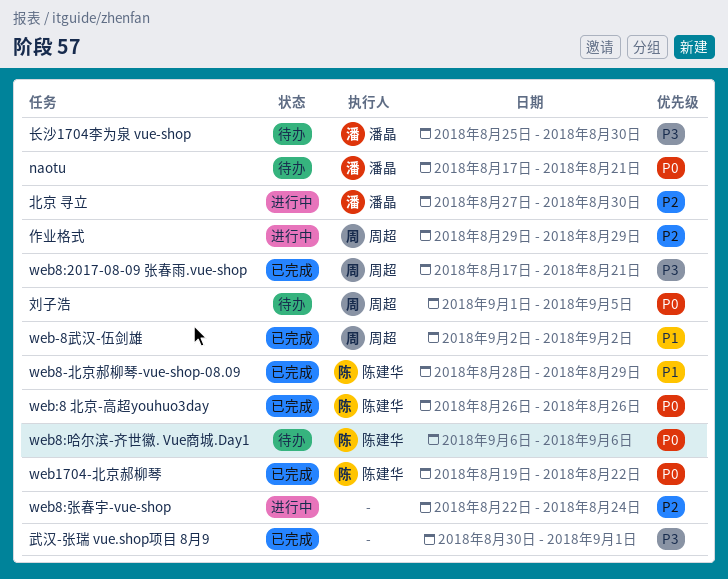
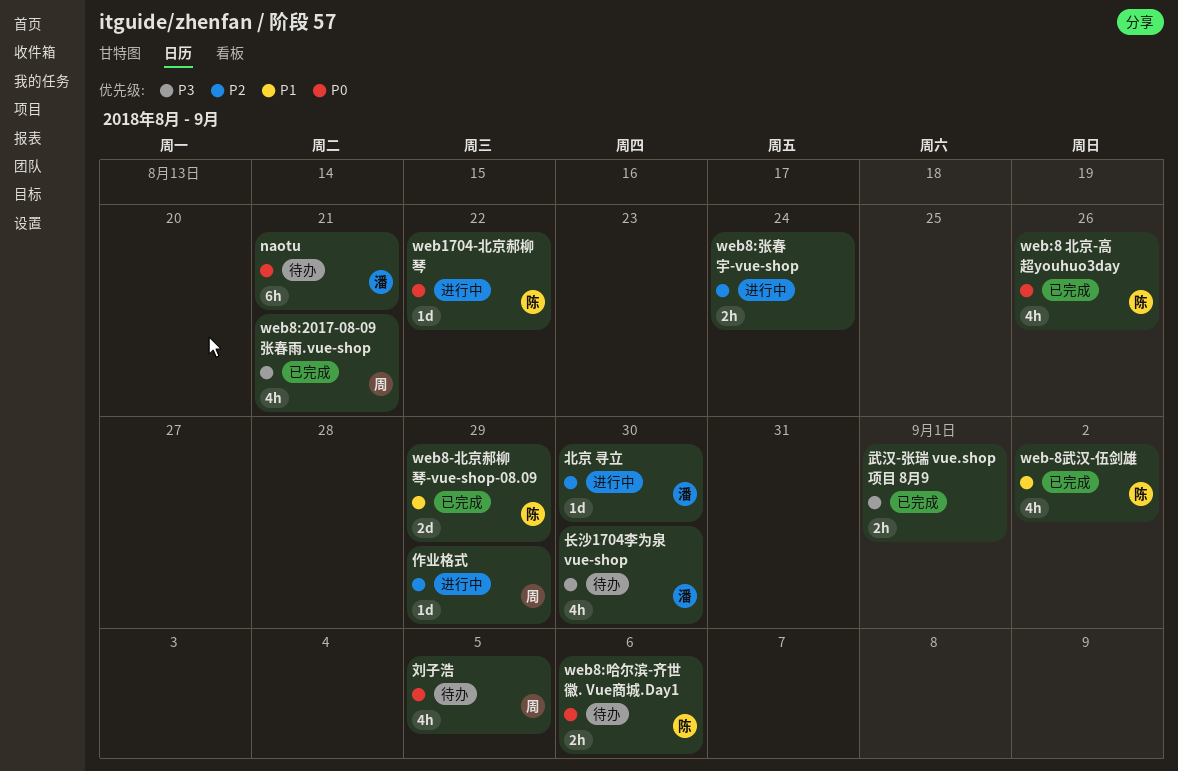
web-8武汉-伍剑雄, owner: 周超 -> 陈建华
web1704-北京郝柳琴, status: 已完成 -> 进行中

